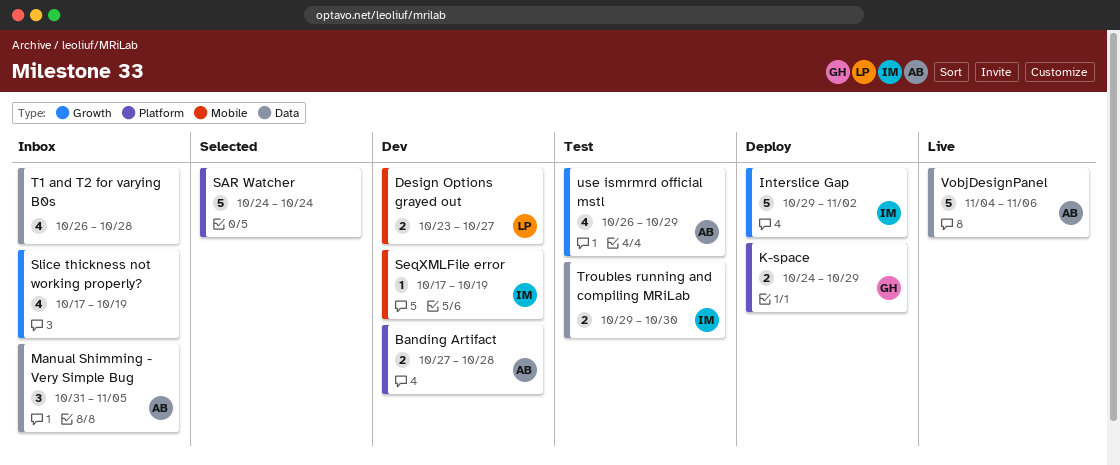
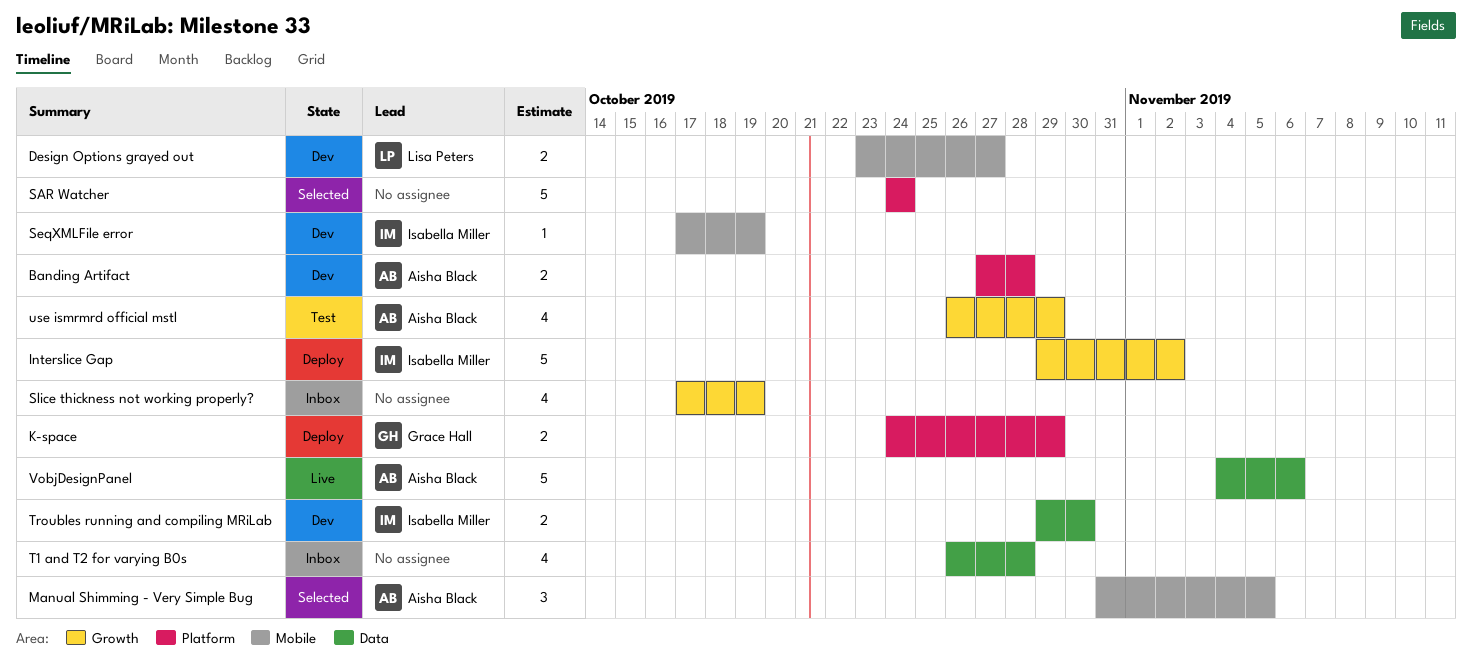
Manual Shimming - Very Simple Bug, status: Inbox -> Selected
Manual Shimming - Very Simple Bug, label: Data -> Mobile
Troubles running and compiling MRiLab, status: Test -> Dev

